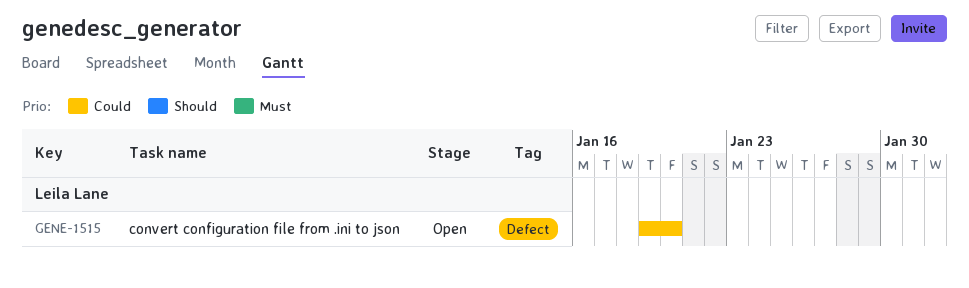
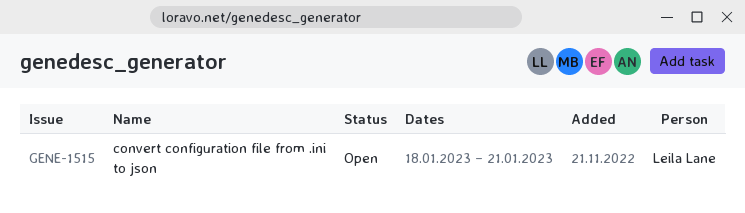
GENE-1515, start: Jan 19 -> Jan 18
GENE-1515, due: Jan 20 -> Jan 21

